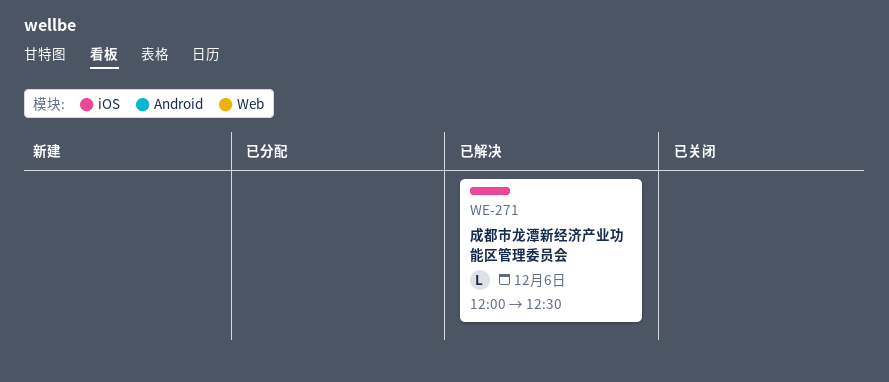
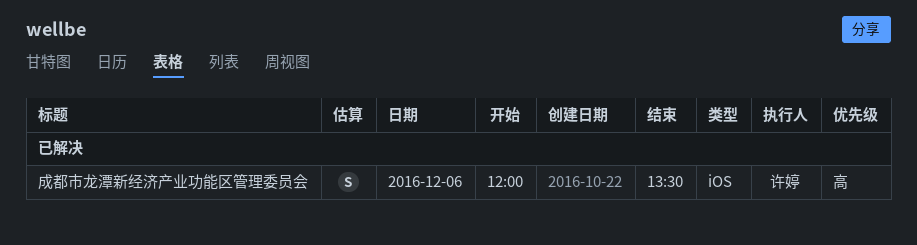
成都市龙潭新经济产业功能区管理委员会, estimate: L -> S
成都市龙潭新经济产业功能区管理委员会, ends: 12:30 -> 13:30

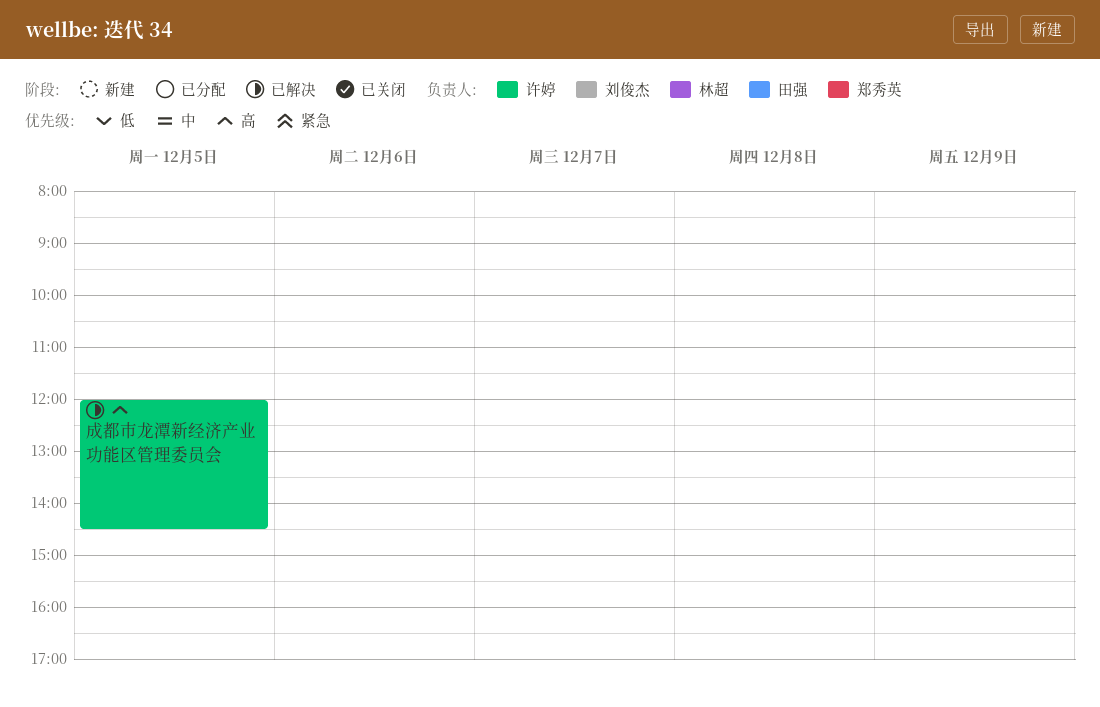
成都市龙潭新经济产业功能区管理委员会, day: Dec 6 -> Dec 5
成都市龙潭新经济产业功能区管理委员会, ends: 13:30 -> 14:30

